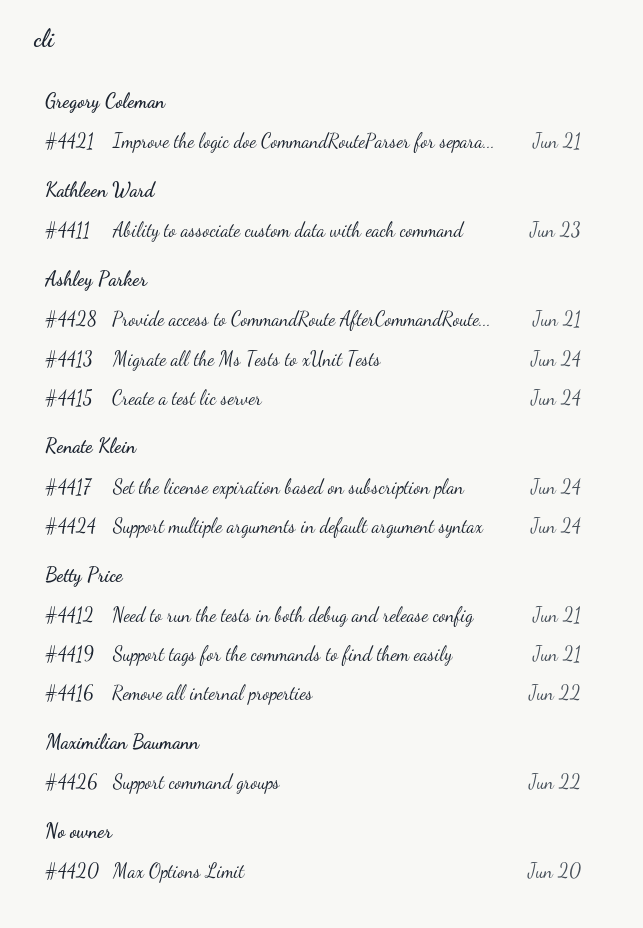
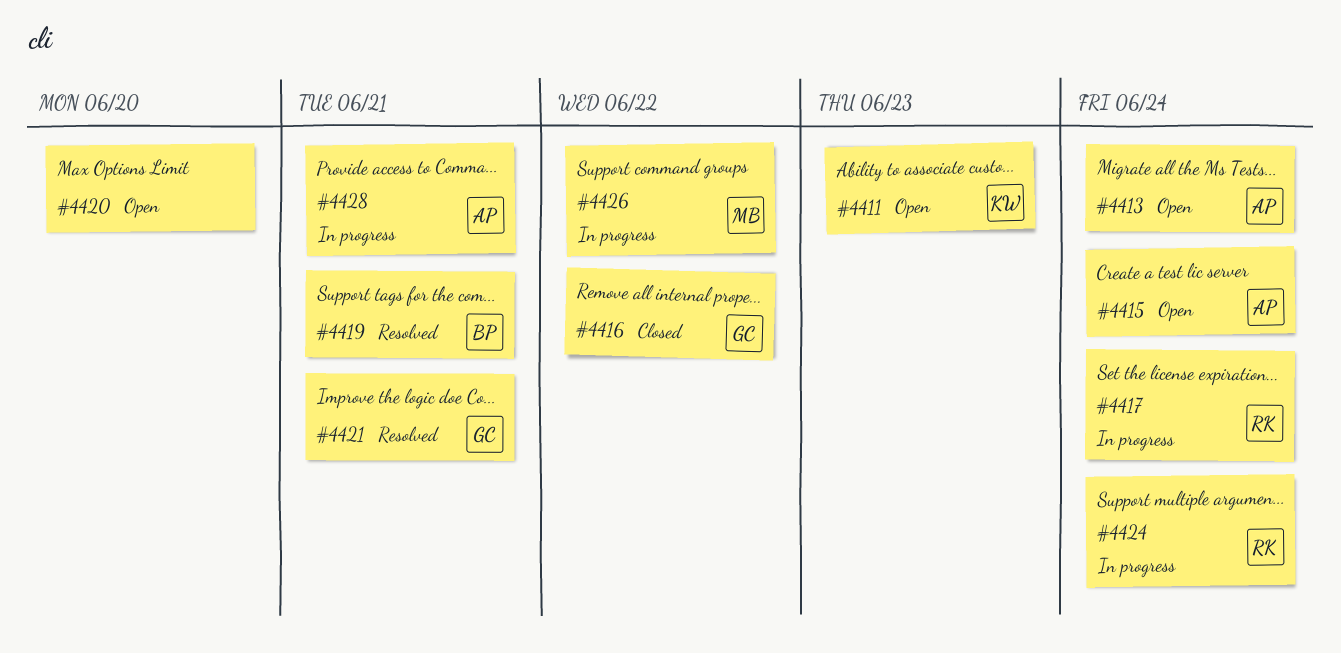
#4412: present -> none
#4416, owner: Betty Price -> Gregory Coleman

